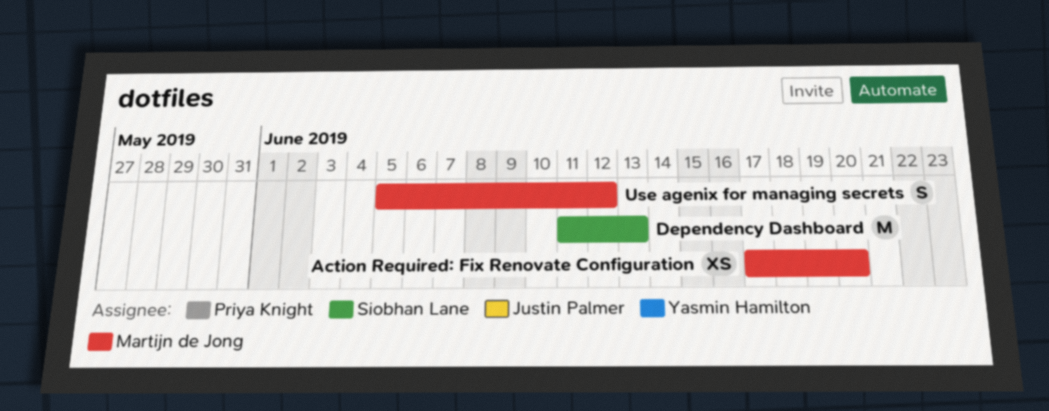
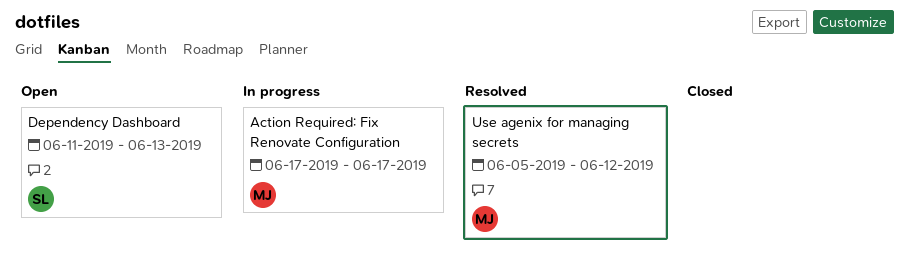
Action Required: Fix Renovate Configuration, due: Jun 20 -> Jun 17

